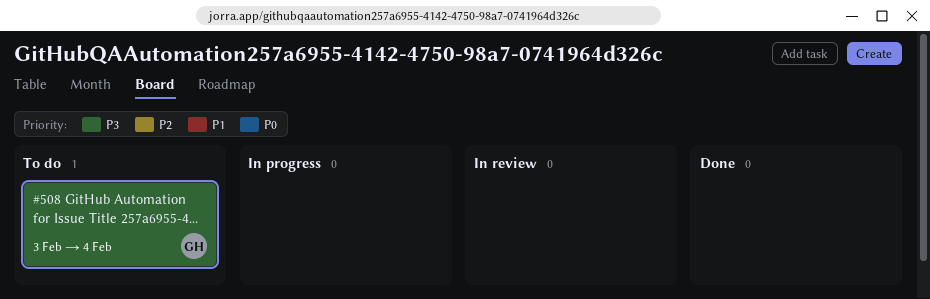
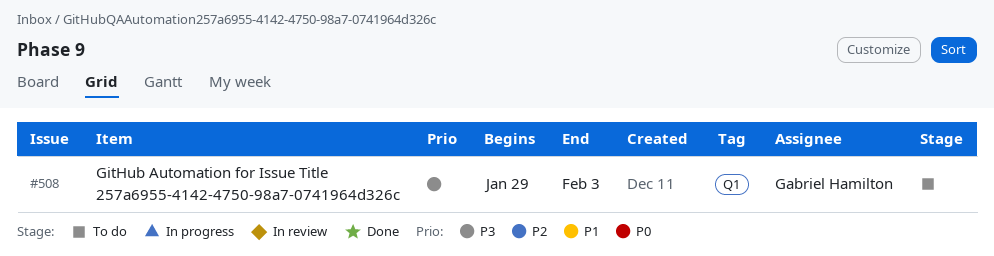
#508, start: Feb 3 -> Jan 29
#508, due: Feb 4 -> Feb 3

